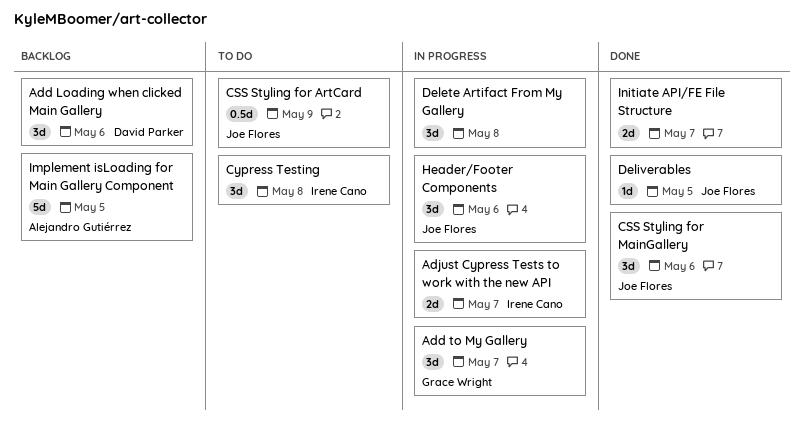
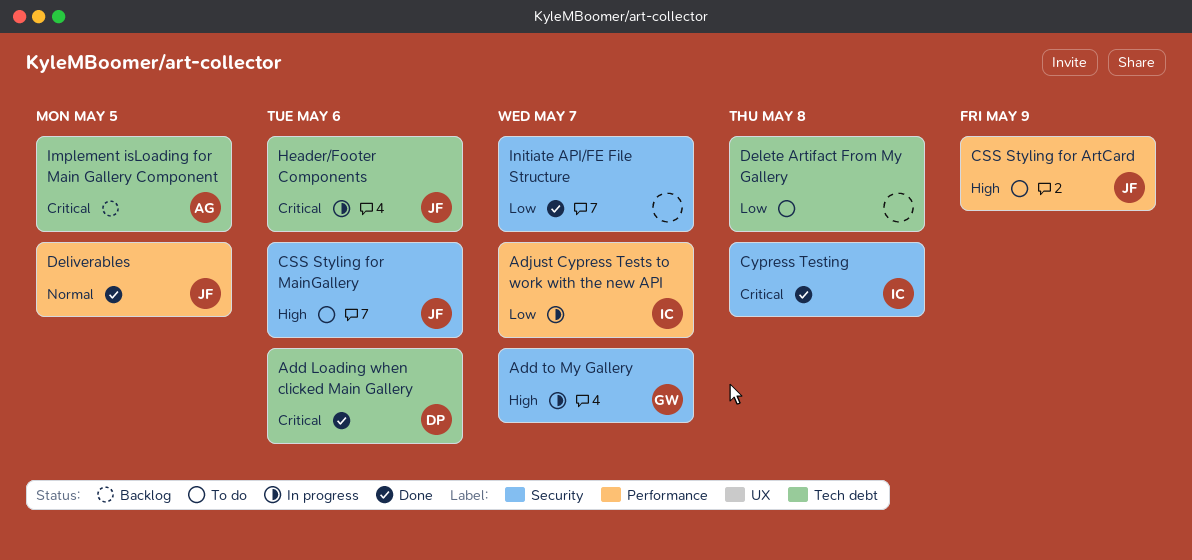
Add Loading when clicked Main Gallery, status: Backlog -> Done
CSS Styling for MainGallery, status: Done -> To do
Cypress Testing, status: To do -> Done
Delete Artifact From My Gallery, status: In progress -> To do

